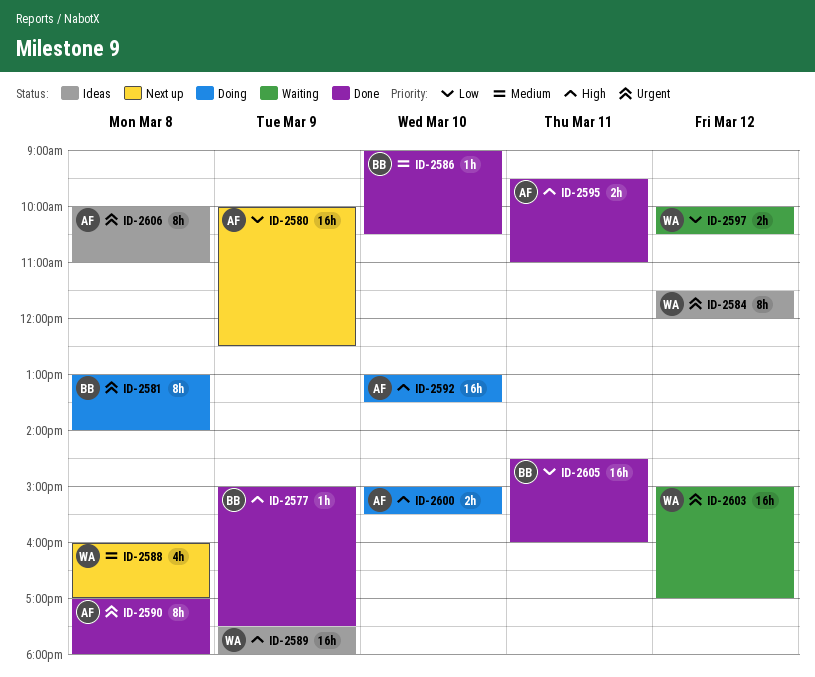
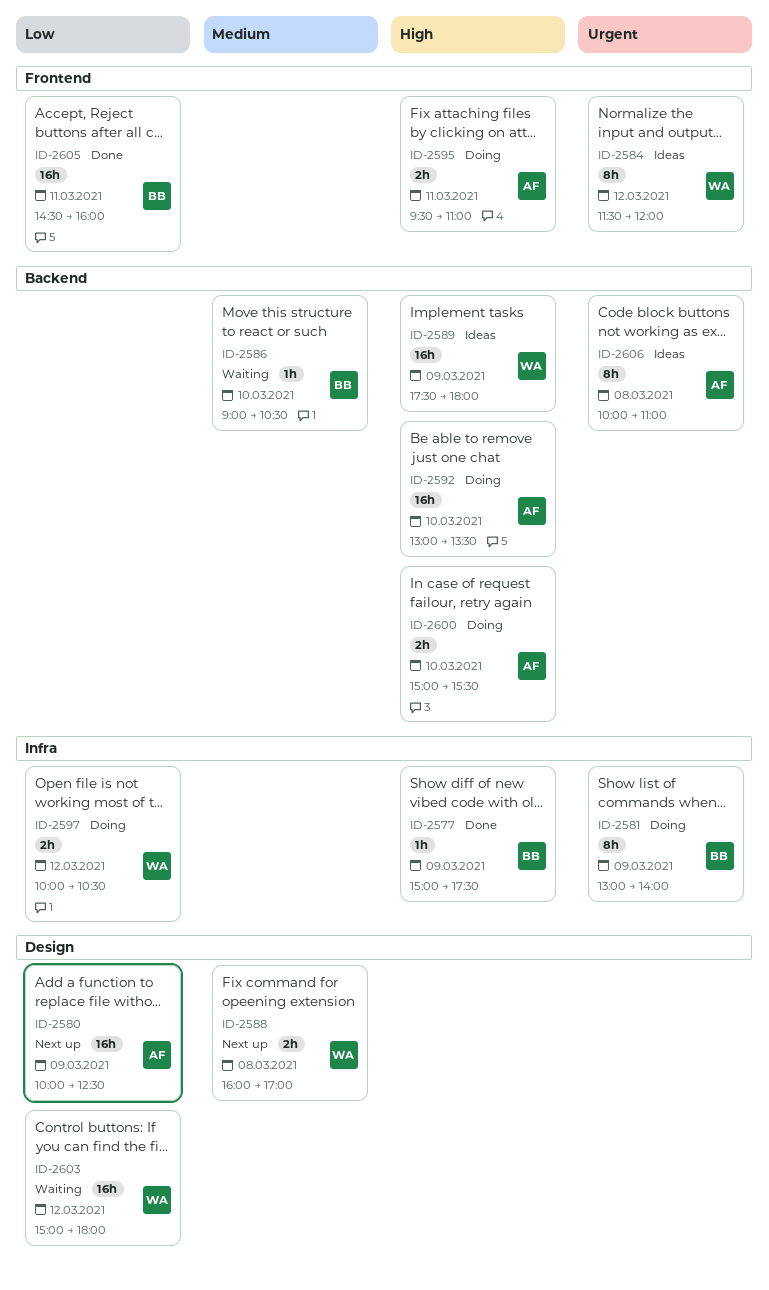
ID-2581, day: Mar 8 -> Mar 9
ID-2586, status: Done -> Waiting
ID-2588, estimate: 4h -> 2h
ID-2590: present -> none
ID-2595, status: Done -> Doing
ID-2597, status: Waiting -> Doing
ID-2603, priority: Urgent -> Low
ID-2603, ends: 17:00 -> 18:00

